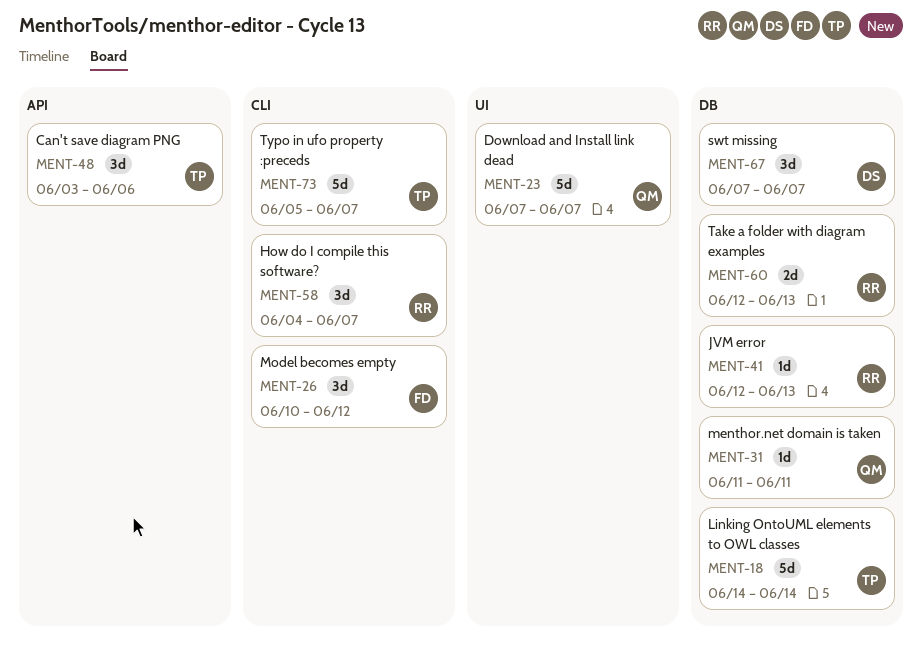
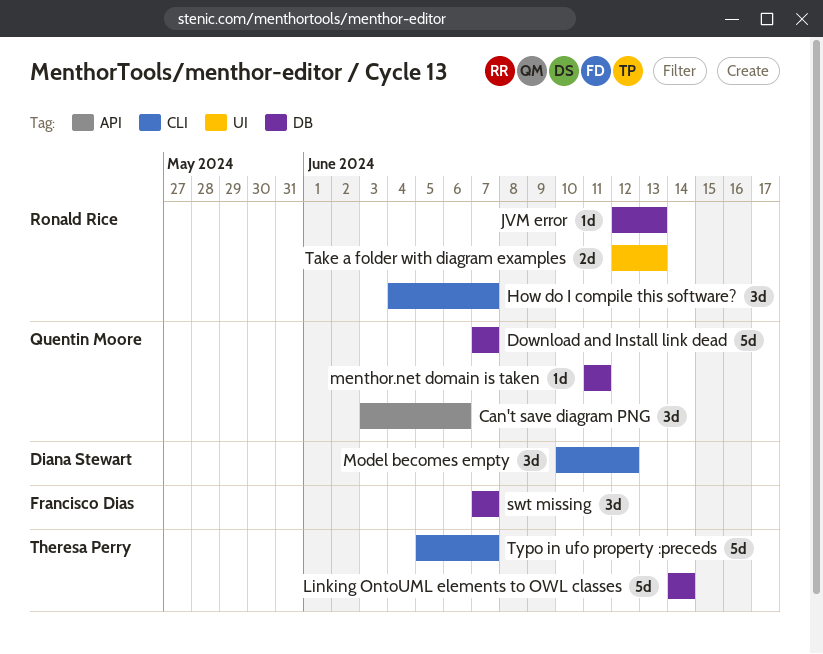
Can't save diagram PNG, owner: Theresa Perry -> Quentin Moore
Download and Install link dead, label: UI -> DB
Model becomes empty, owner: Francisco Dias -> Diana Stewart
swt missing, owner: Diana Stewart -> Francisco Dias
Take a folder with diagram examples, label: DB -> UI

